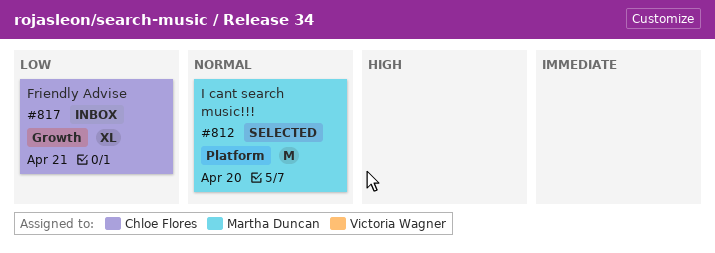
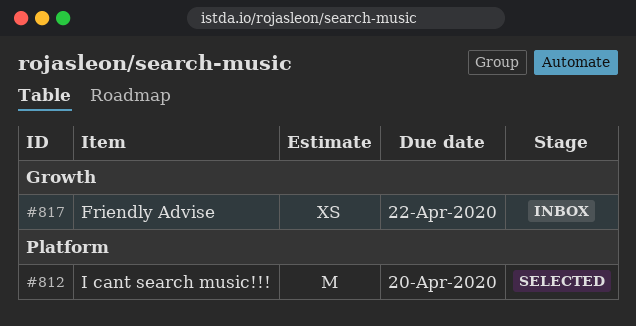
#817, estimate: XL -> XS
#817, due: Apr 21 -> Apr 22

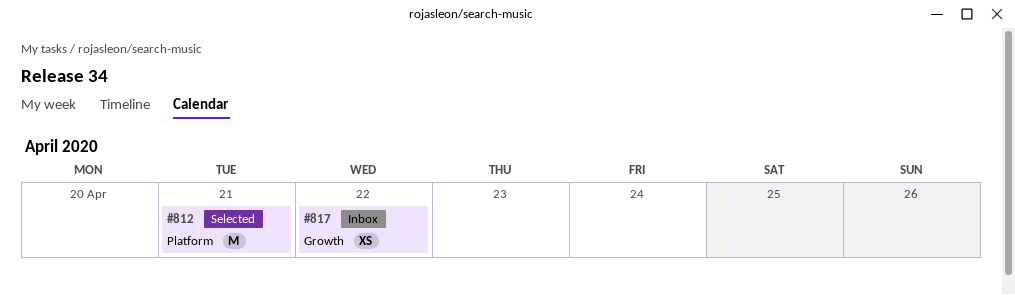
#812, due: Apr 20 -> Apr 21

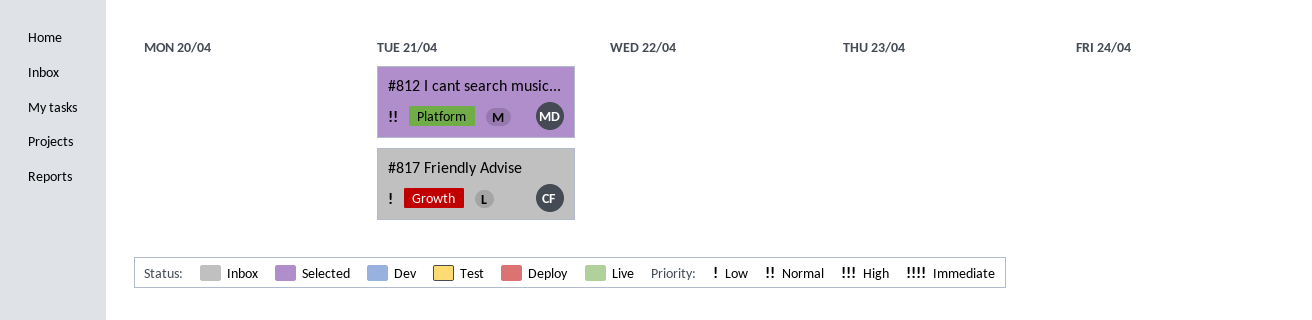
#817, estimate: XS -> L
#817, due: Apr 22 -> Apr 21

